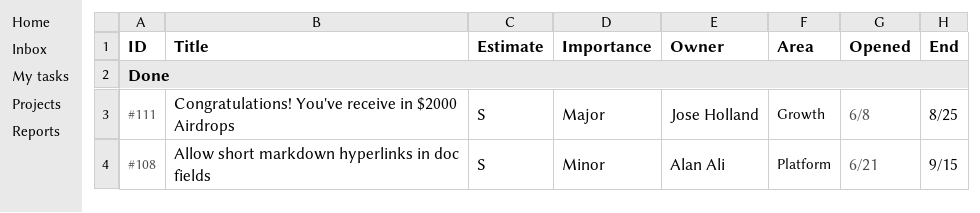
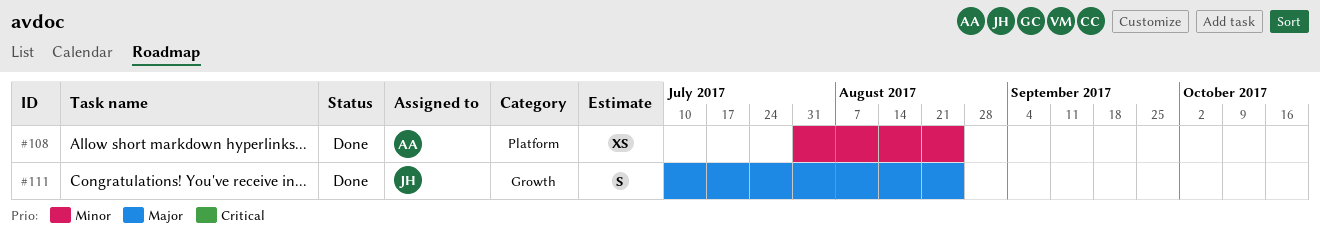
#108, estimate: S -> XS
#108, due: Sep 15 -> Aug 25

